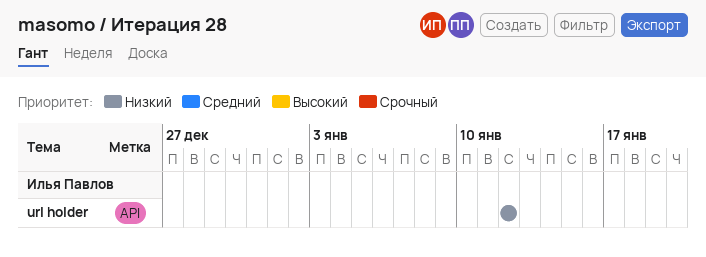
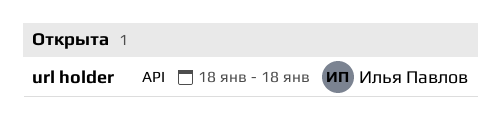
url holder, start: Jan 12 -> Jan 18
url holder, due: Jan 12 -> Jan 18

